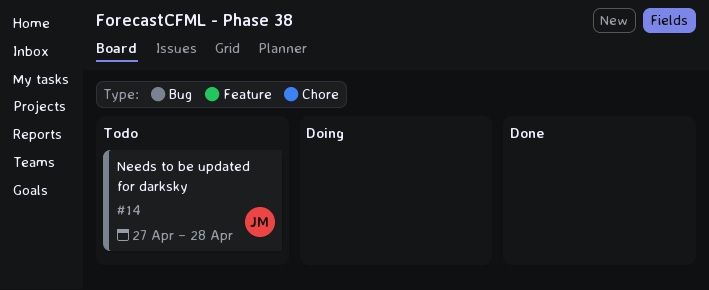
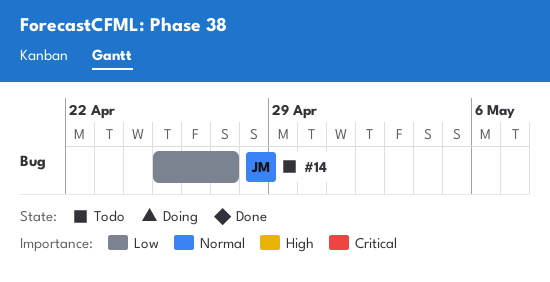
#14, start: Apr 27 -> Apr 25
#14, due: Apr 28 -> Apr 27

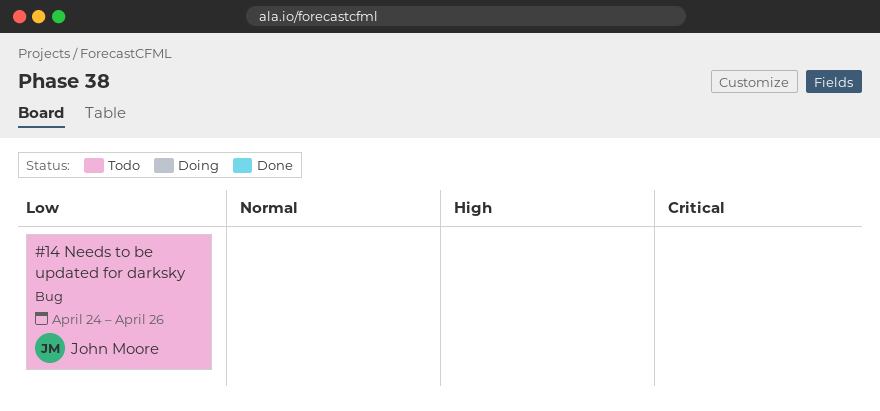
#14, start: Apr 25 -> Apr 24
#14, due: Apr 27 -> Apr 26

